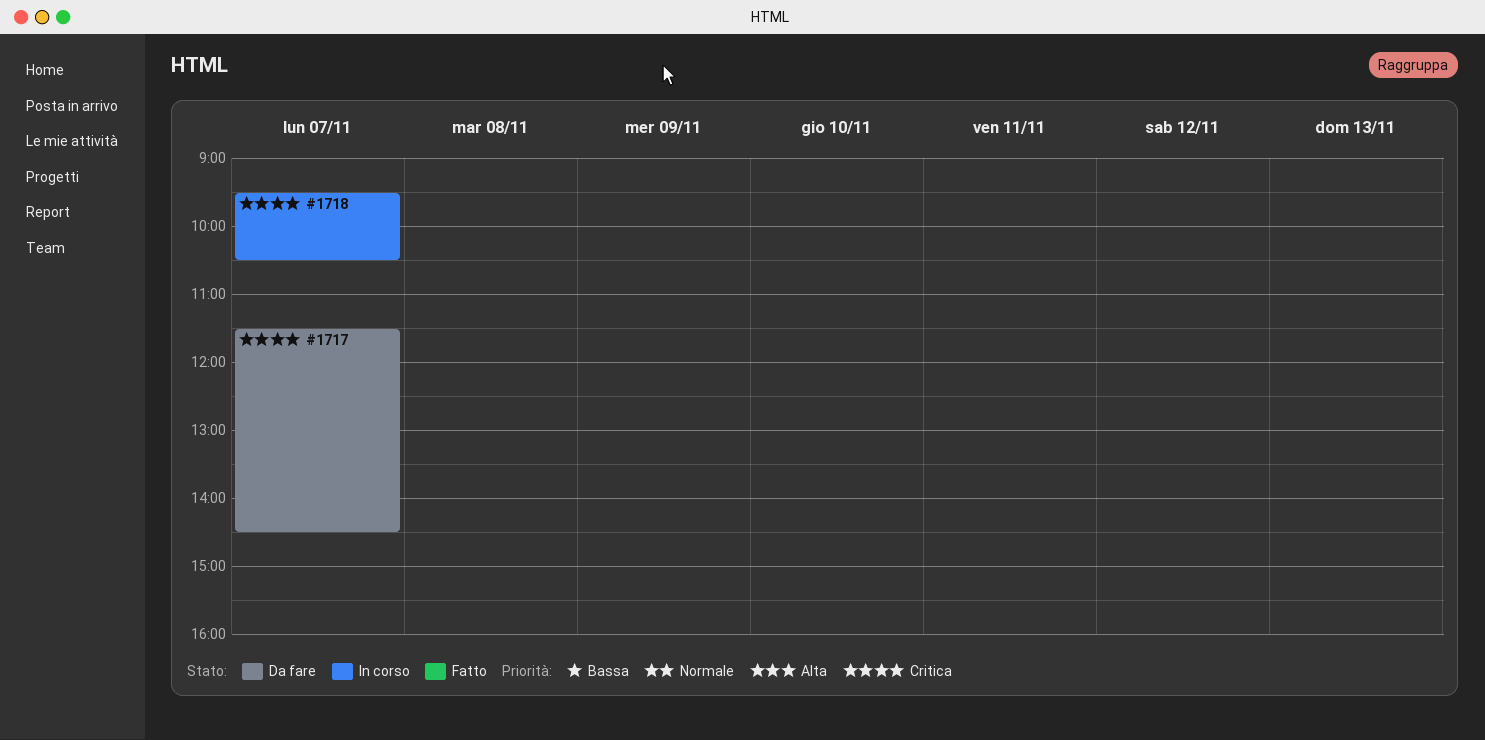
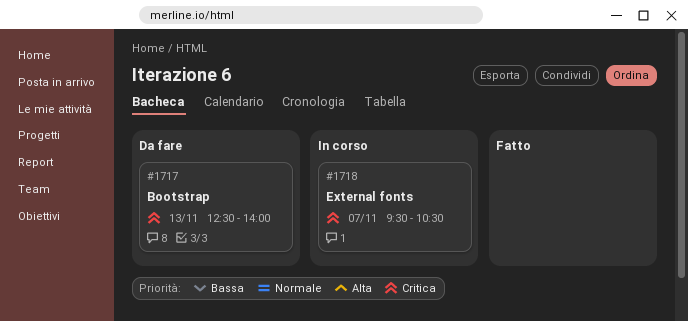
#1717, day: Nov 7 -> Nov 13
#1717, begins: 11:30 -> 12:30
#1717, ends: 14:30 -> 14:00

